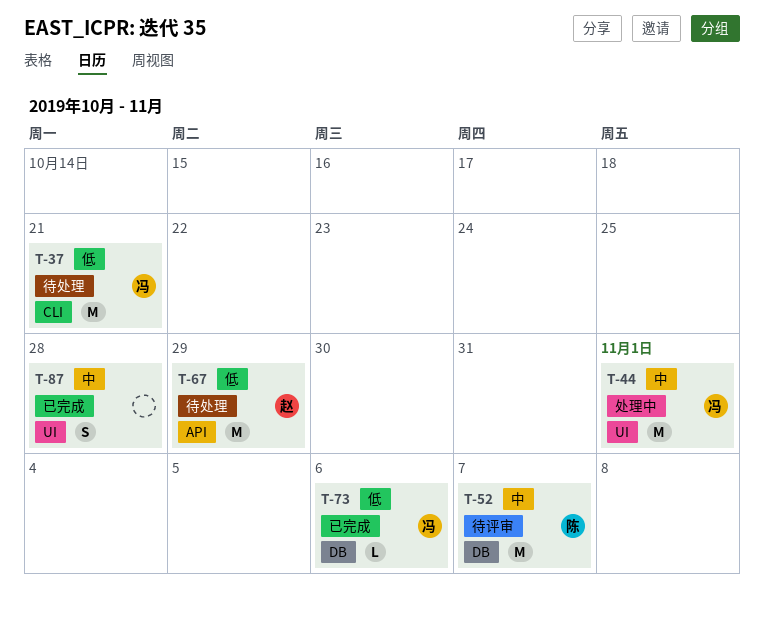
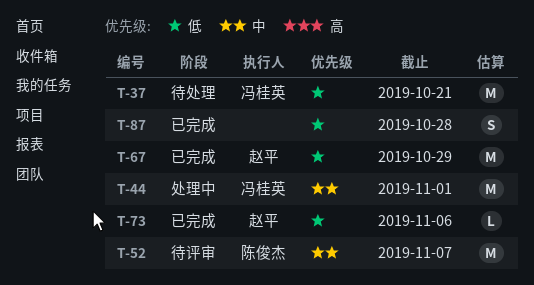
T-67, status: 待处理 -> 已完成
T-73, owner: 冯桂英 -> 赵平
T-87, priority: 中 -> 低

